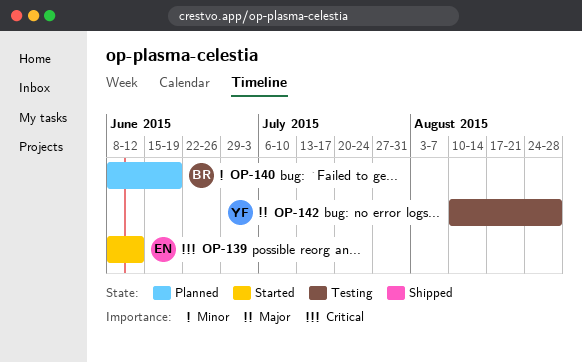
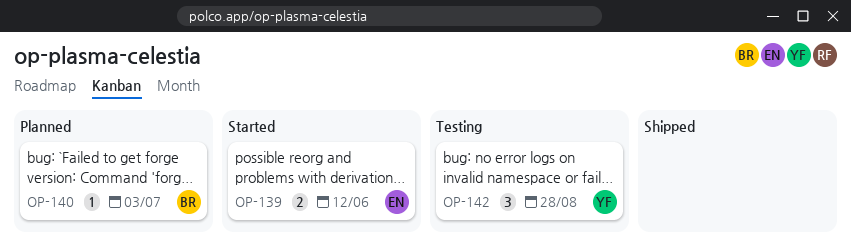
OP-140, due: Jun 19 -> Jul 3

